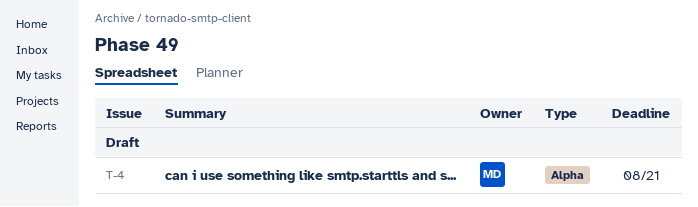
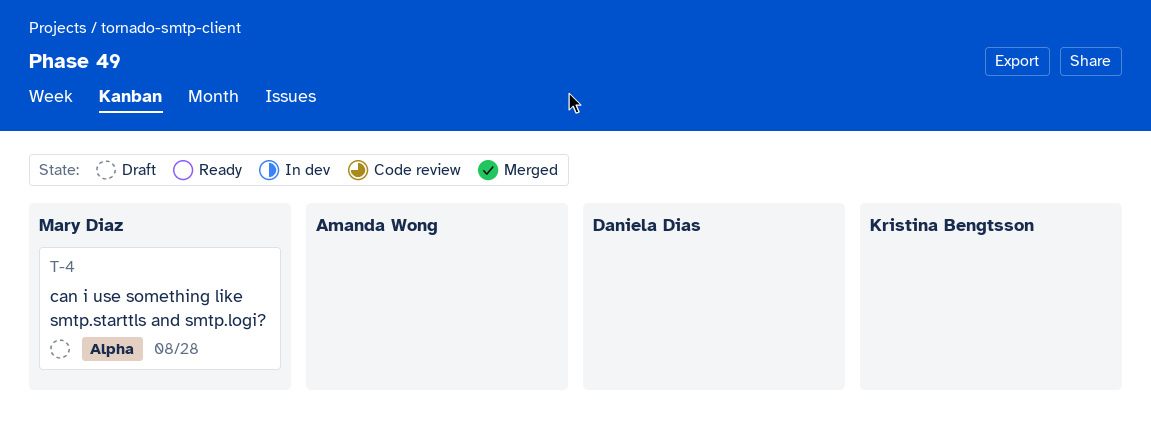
T-4, due: Aug 21 -> Aug 28

